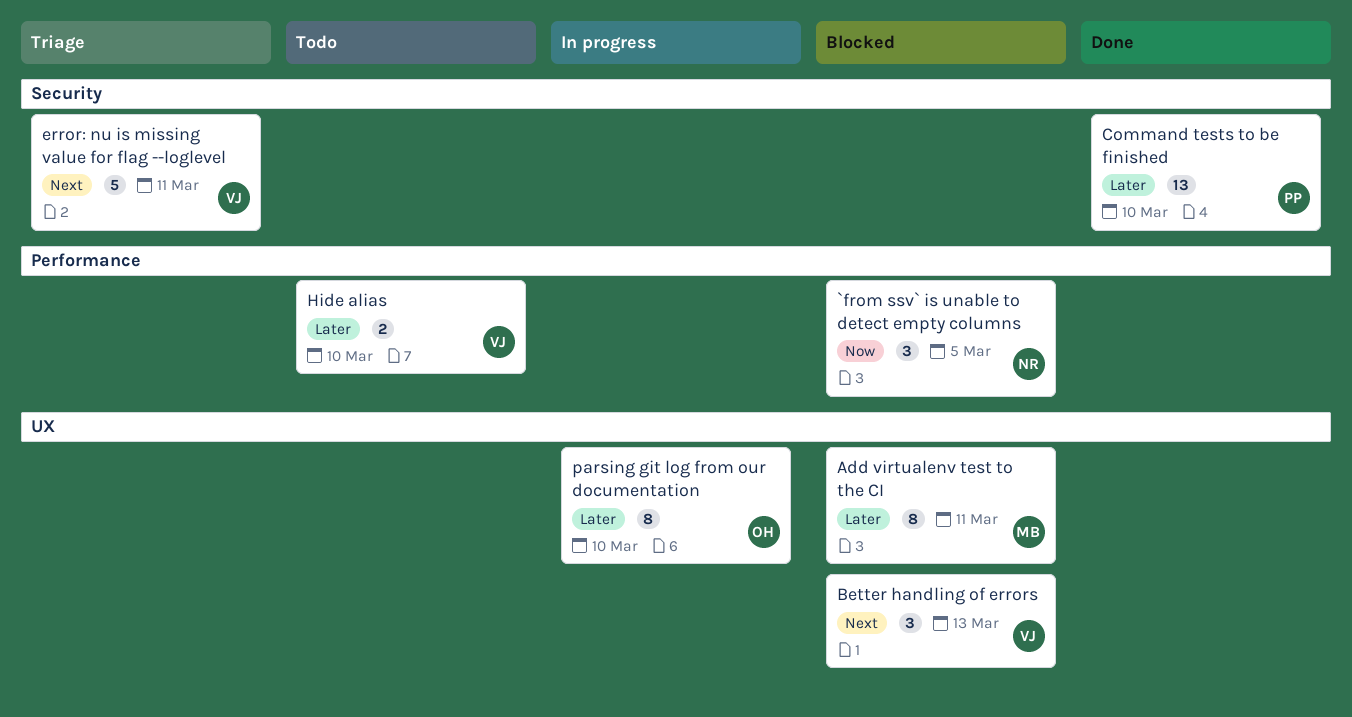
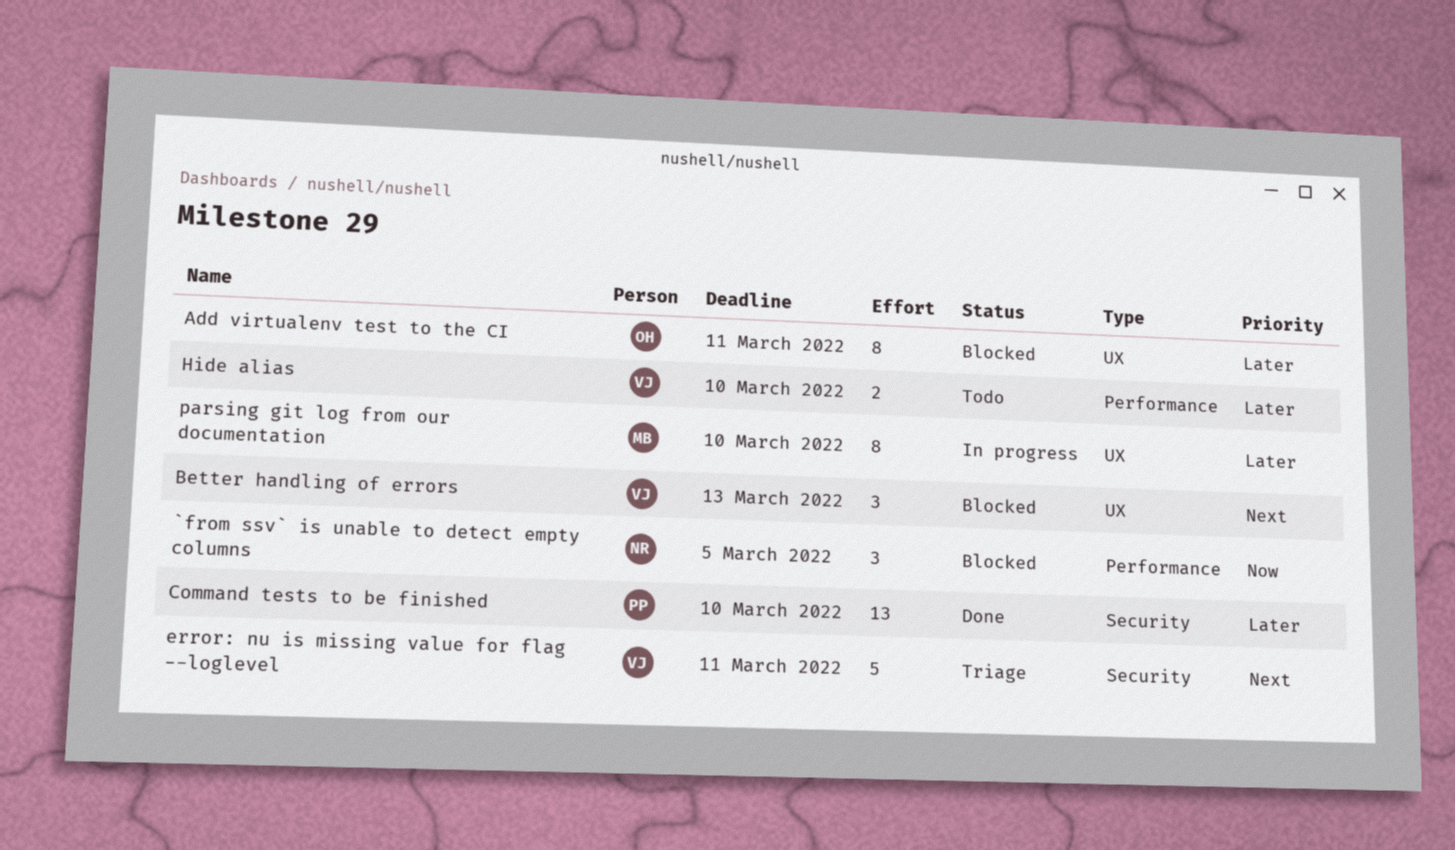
Add virtualenv test to the CI, owner: MB -> OH
parsing git log from our documentation, owner: OH -> MB

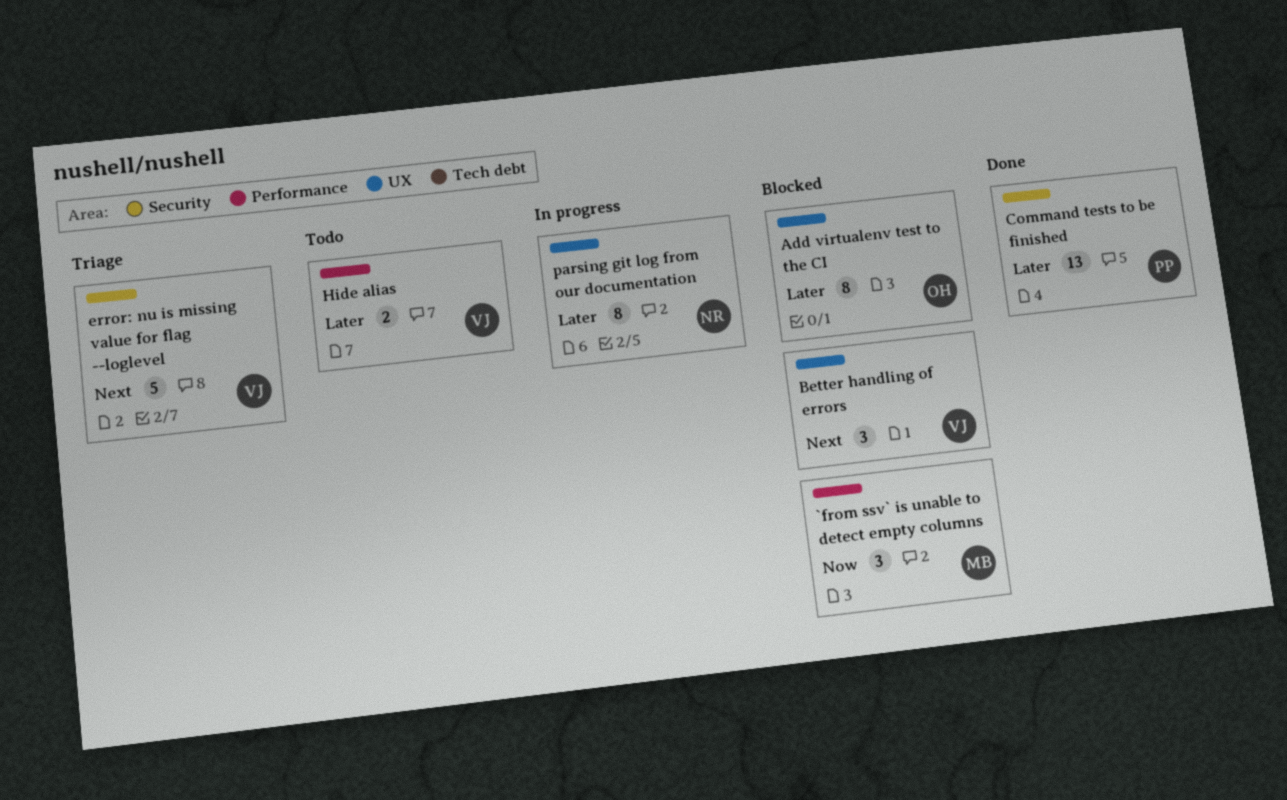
`from ssv` is unable to detect empty columns, owner: NR -> MB
parsing git log from our documentation, owner: MB -> NR

